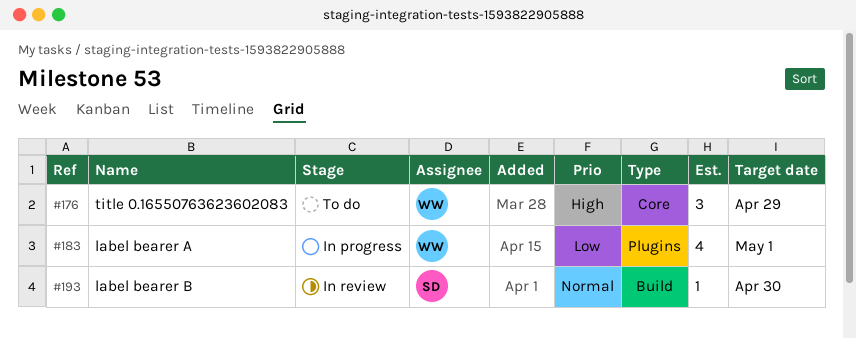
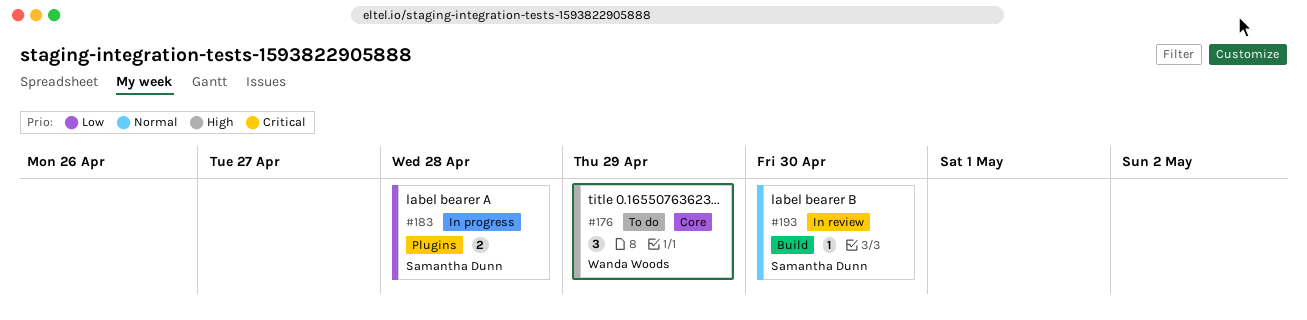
#183, owner: Wanda Woods -> Samantha Dunn
#183, estimate: 4 -> 2
#183, due: May 1 -> Apr 28

